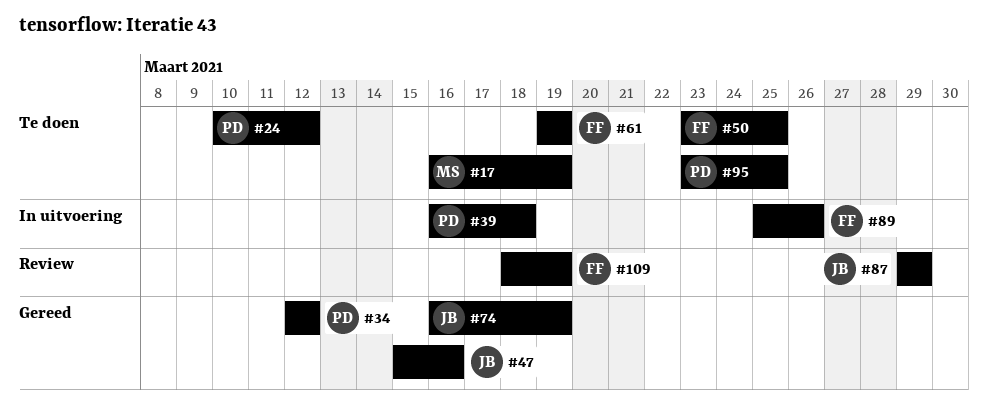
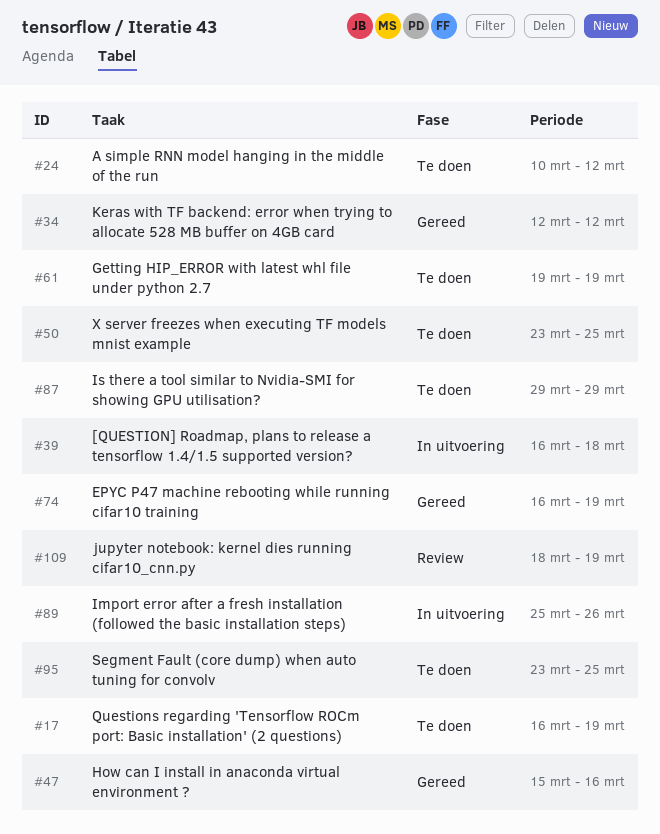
#87, status: Review -> Te doen

